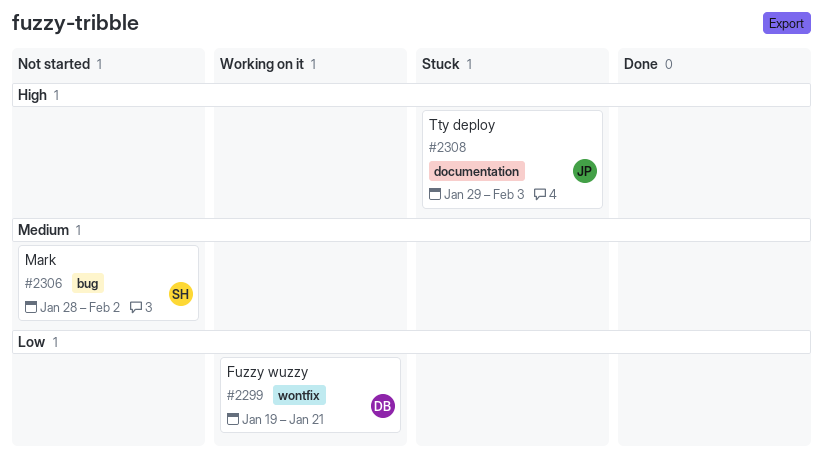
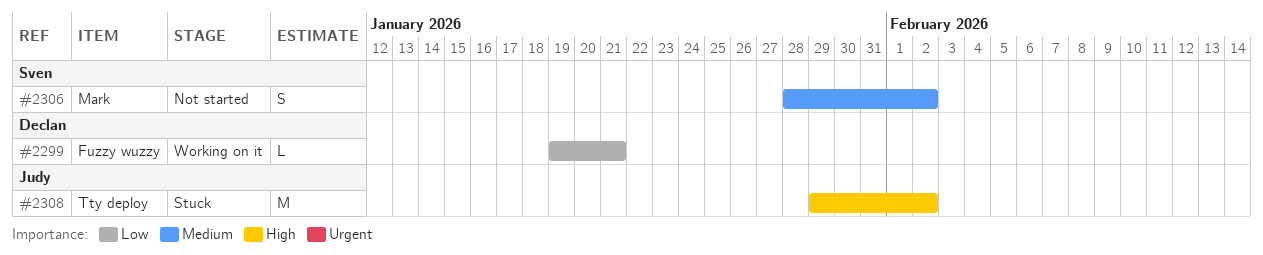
#2308, due: Feb 3 -> Feb 2

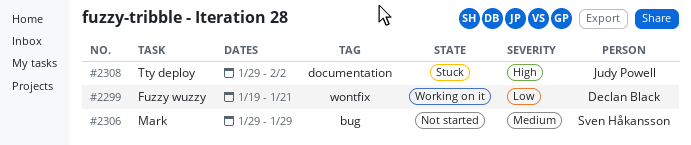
#2306, start: Jan 28 -> Jan 29
#2306, due: Feb 2 -> Jan 29

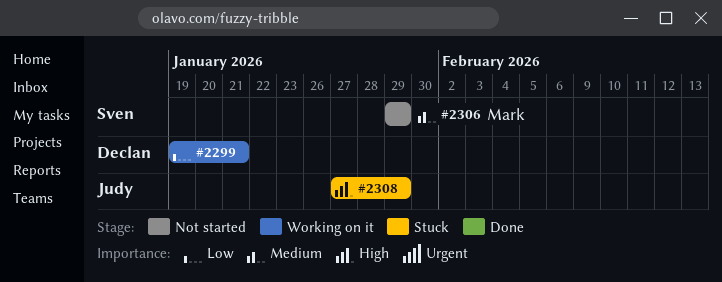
#2308, start: Jan 29 -> Jan 27
#2308, due: Feb 2 -> Jan 29

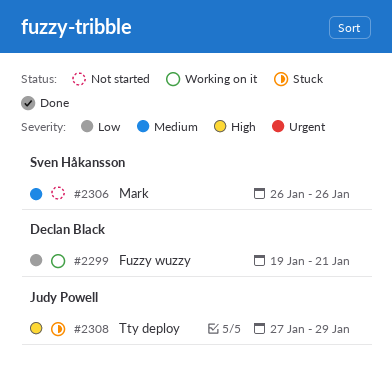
#2306, start: Jan 29 -> Jan 26
#2306, due: Jan 29 -> Jan 26

